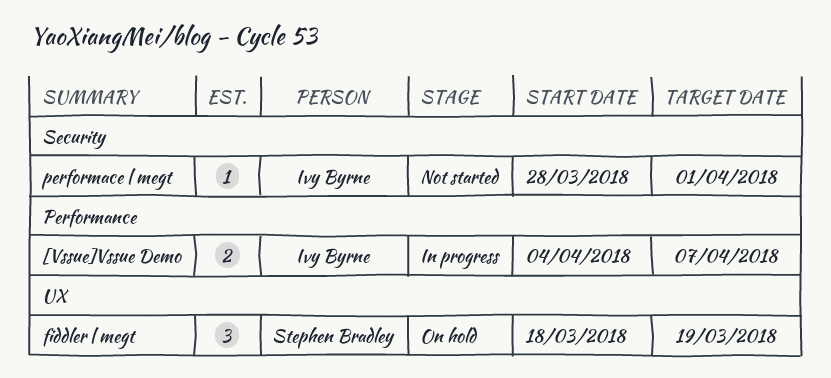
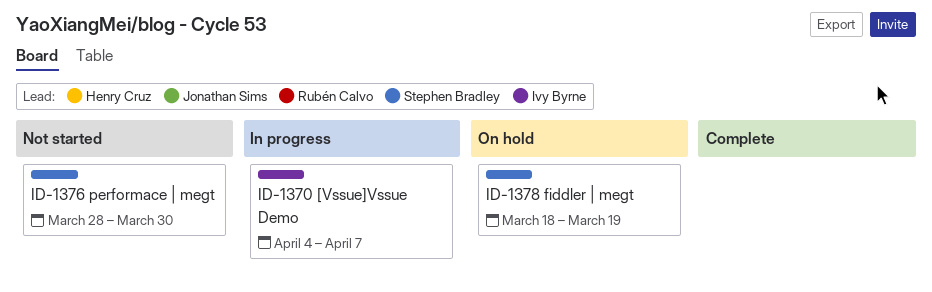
performace | megt, owner: Ivy Byrne -> Stephen Bradley
performace | megt, due: Apr 1 -> Mar 30

